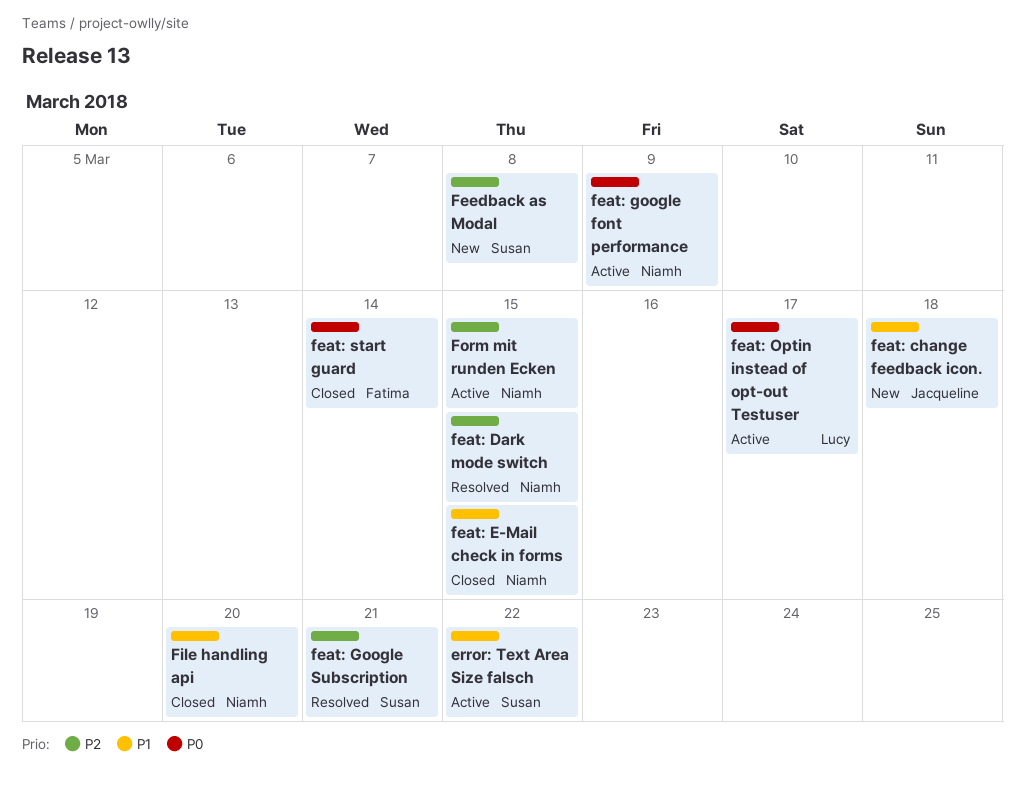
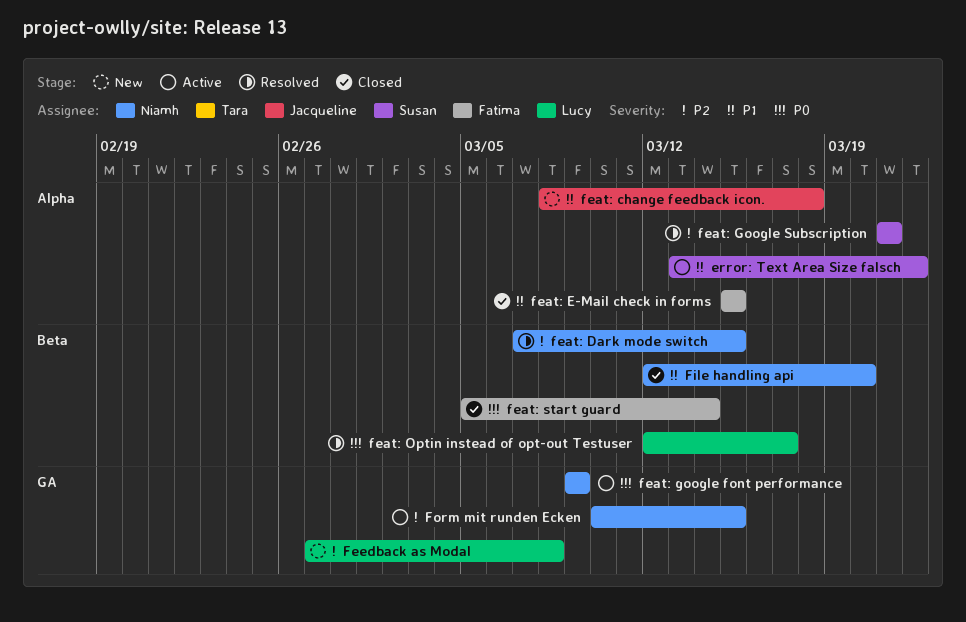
feat: E-Mail check in forms, owner: Niamh -> Fatima
feat: Optin instead of opt-out Testuser, status: Active -> Resolved
Feedback as Modal, owner: Susan -> Lucy

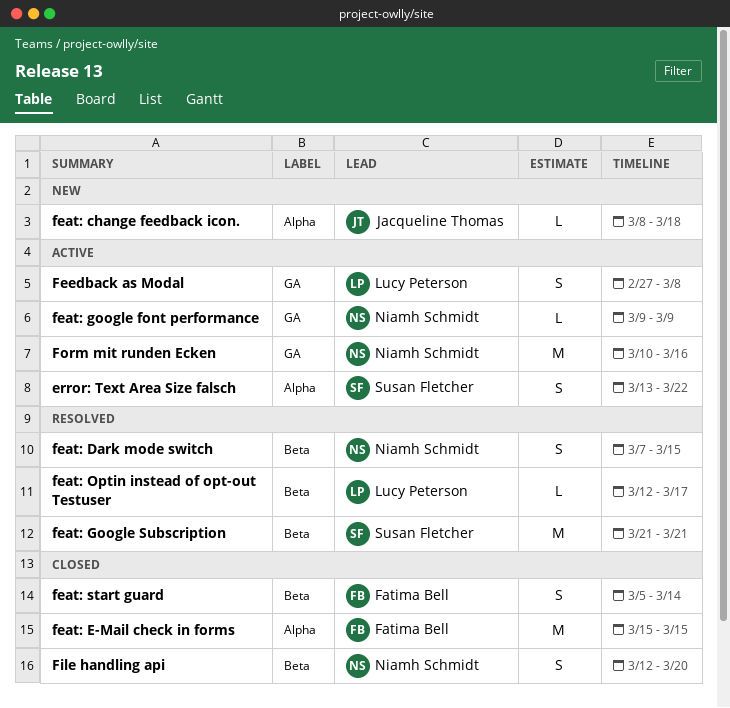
feat: Google Subscription, label: Alpha -> Beta
Feedback as Modal, status: New -> Active
Form mit runden Ecken, due: Mar 15 -> Mar 16

